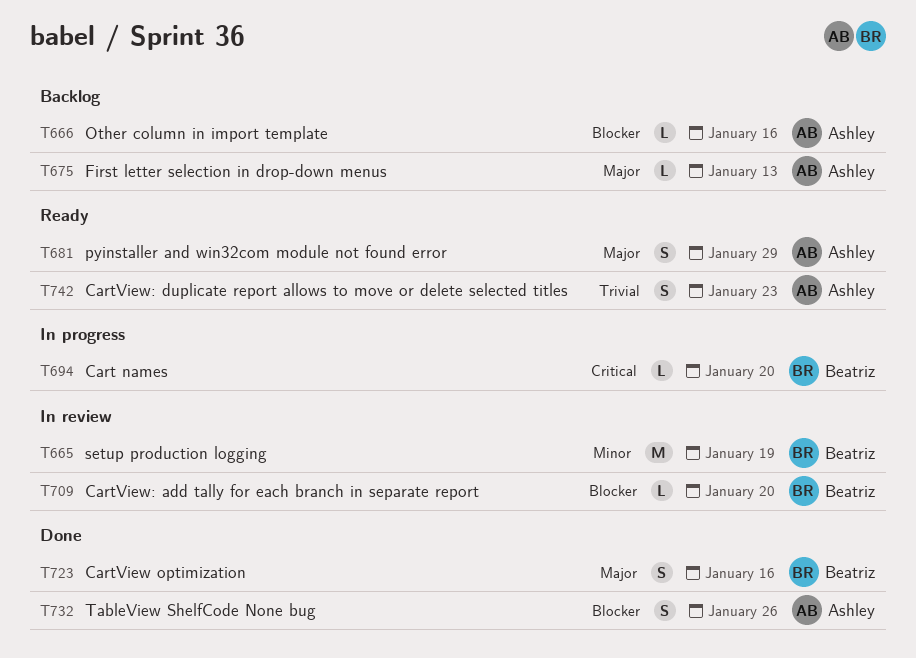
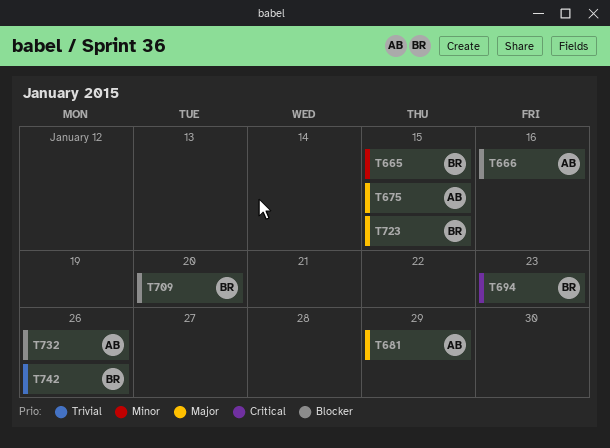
T665, due: Jan 19 -> Jan 15
T675, due: Jan 13 -> Jan 15
T694, due: Jan 20 -> Jan 23
T723, due: Jan 16 -> Jan 15
T742, owner: Ashley -> Beatriz
T742, due: Jan 23 -> Jan 26

